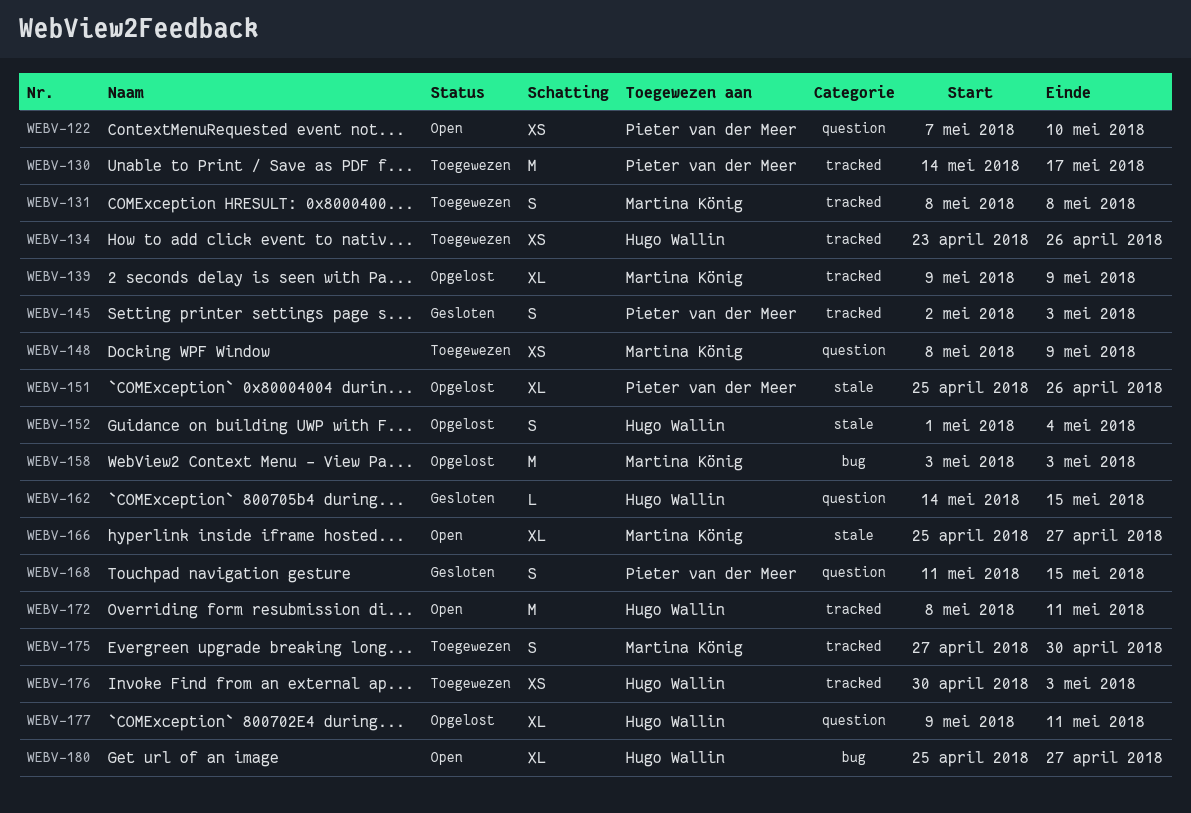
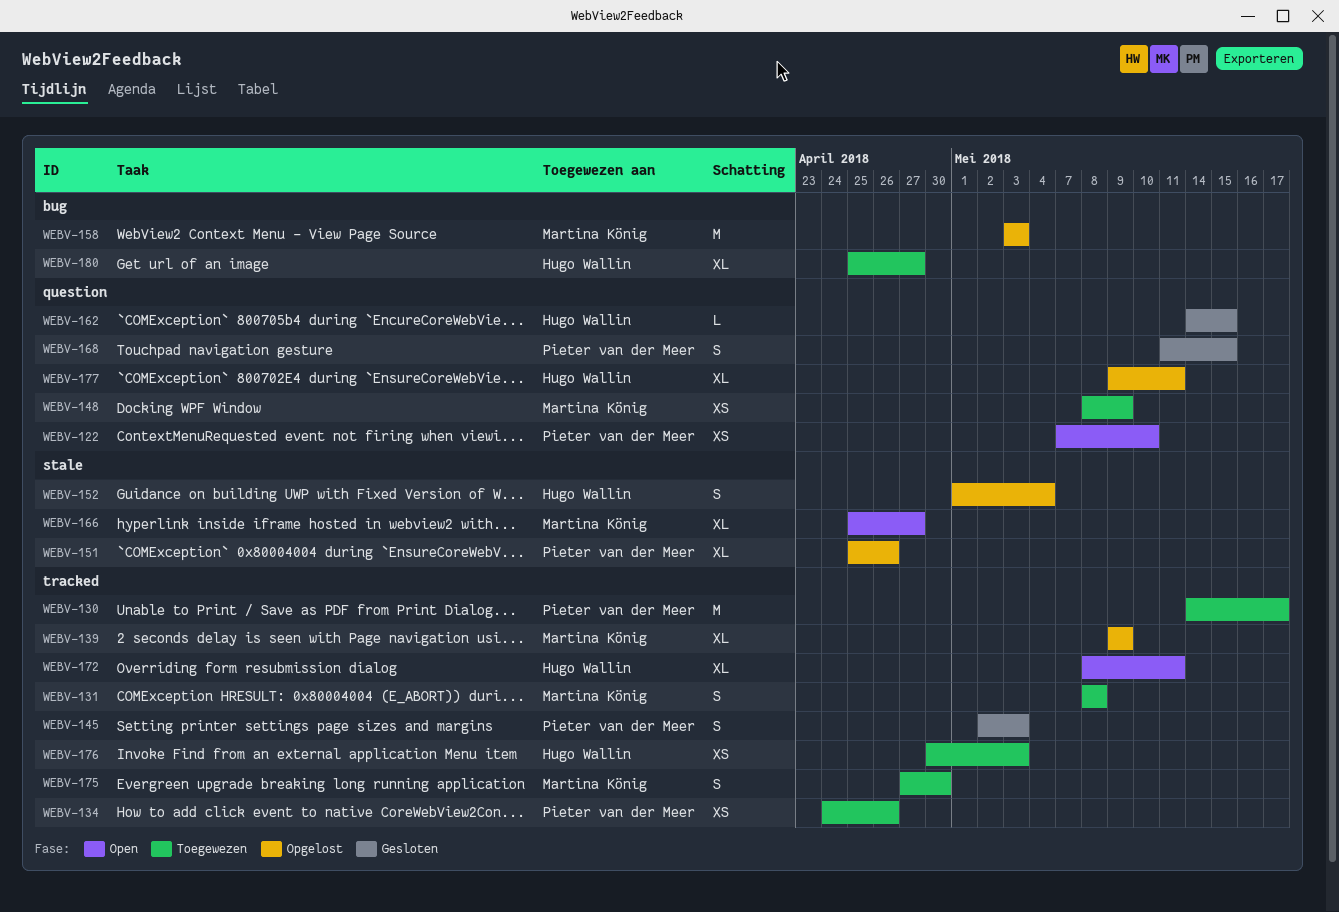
WEBV-134, owner: Hugo Wallin -> Pieter van der Meer
WEBV-134, start: Apr 23 -> Apr 24
WEBV-172, estimate: M -> XL
WEBV-180, status: Open -> Toegewezen

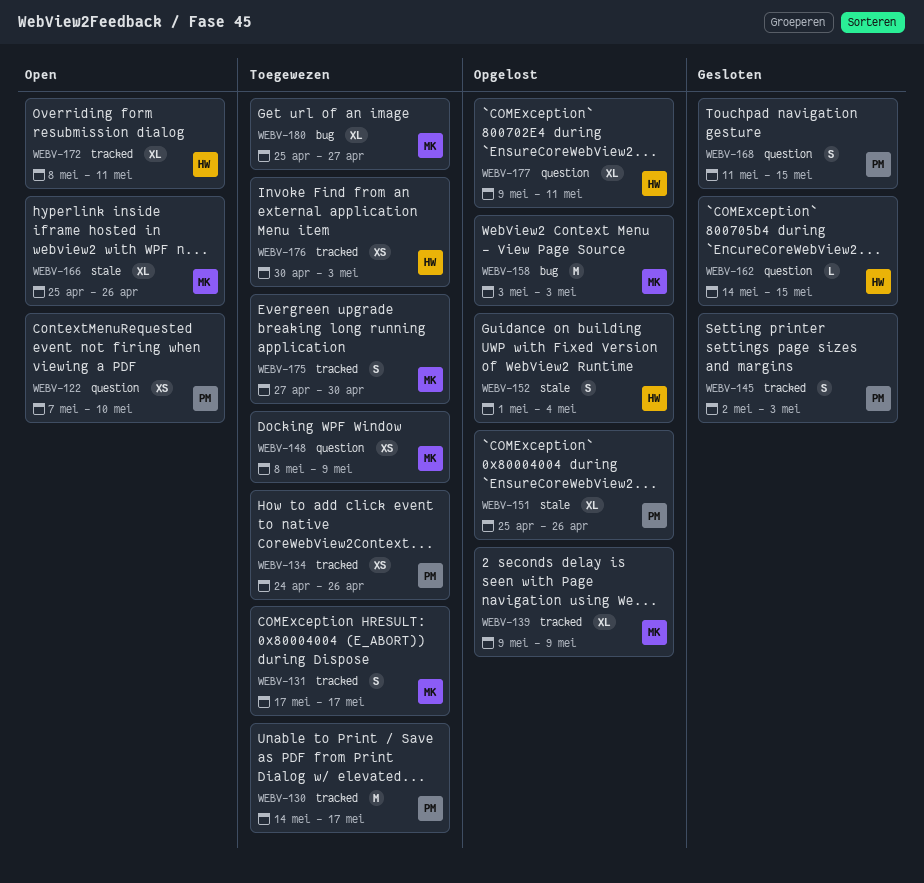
WEBV-131, start: May 8 -> May 17
WEBV-131, due: May 8 -> May 17
WEBV-166, due: Apr 27 -> Apr 26
WEBV-180, owner: Hugo Wallin -> Martina König

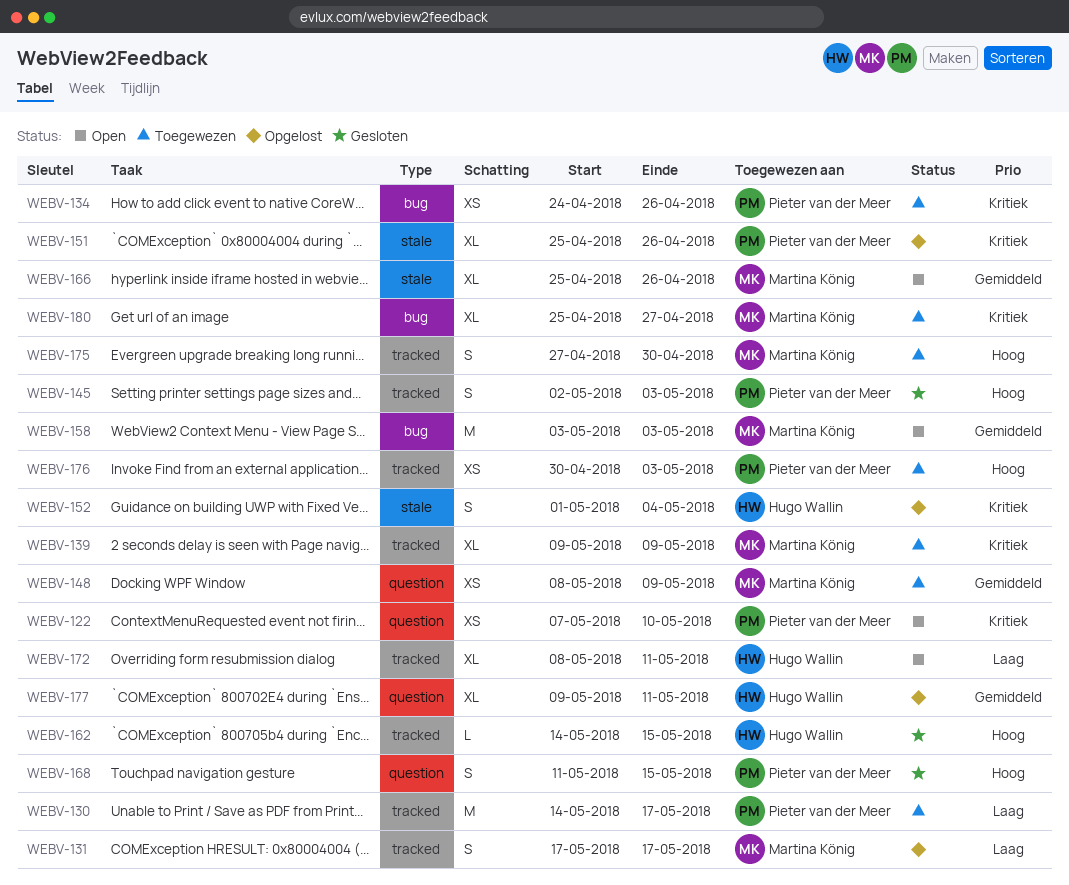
WEBV-131, status: Toegewezen -> Opgelost
WEBV-134, label: tracked -> bug
WEBV-139, status: Opgelost -> Toegewezen
WEBV-158, status: Opgelost -> Open
WEBV-162, label: question -> tracked
WEBV-176, owner: Hugo Wallin -> Pieter van der Meer

